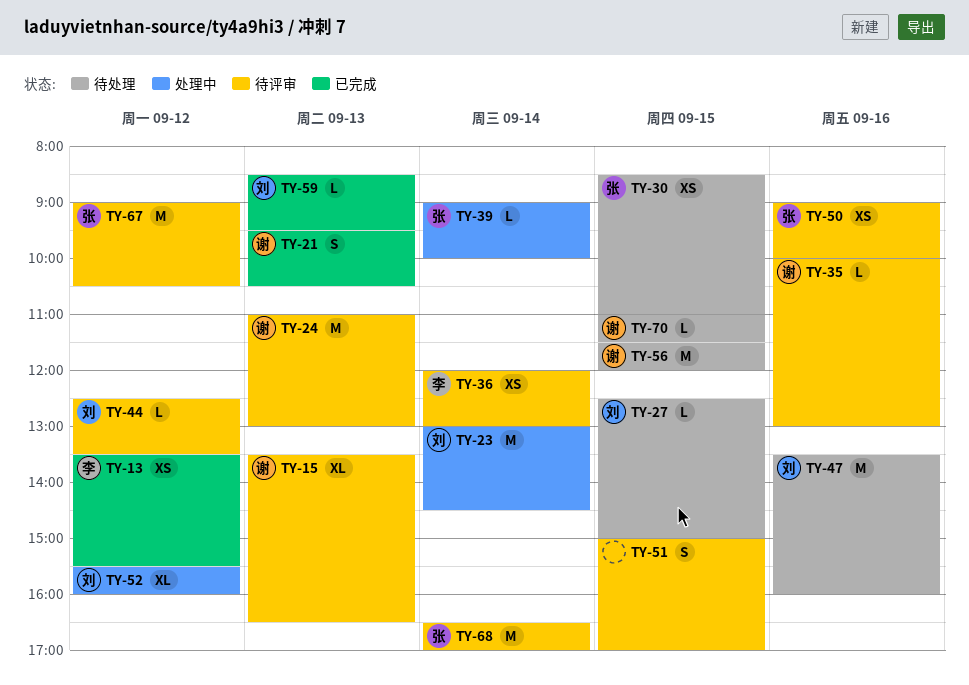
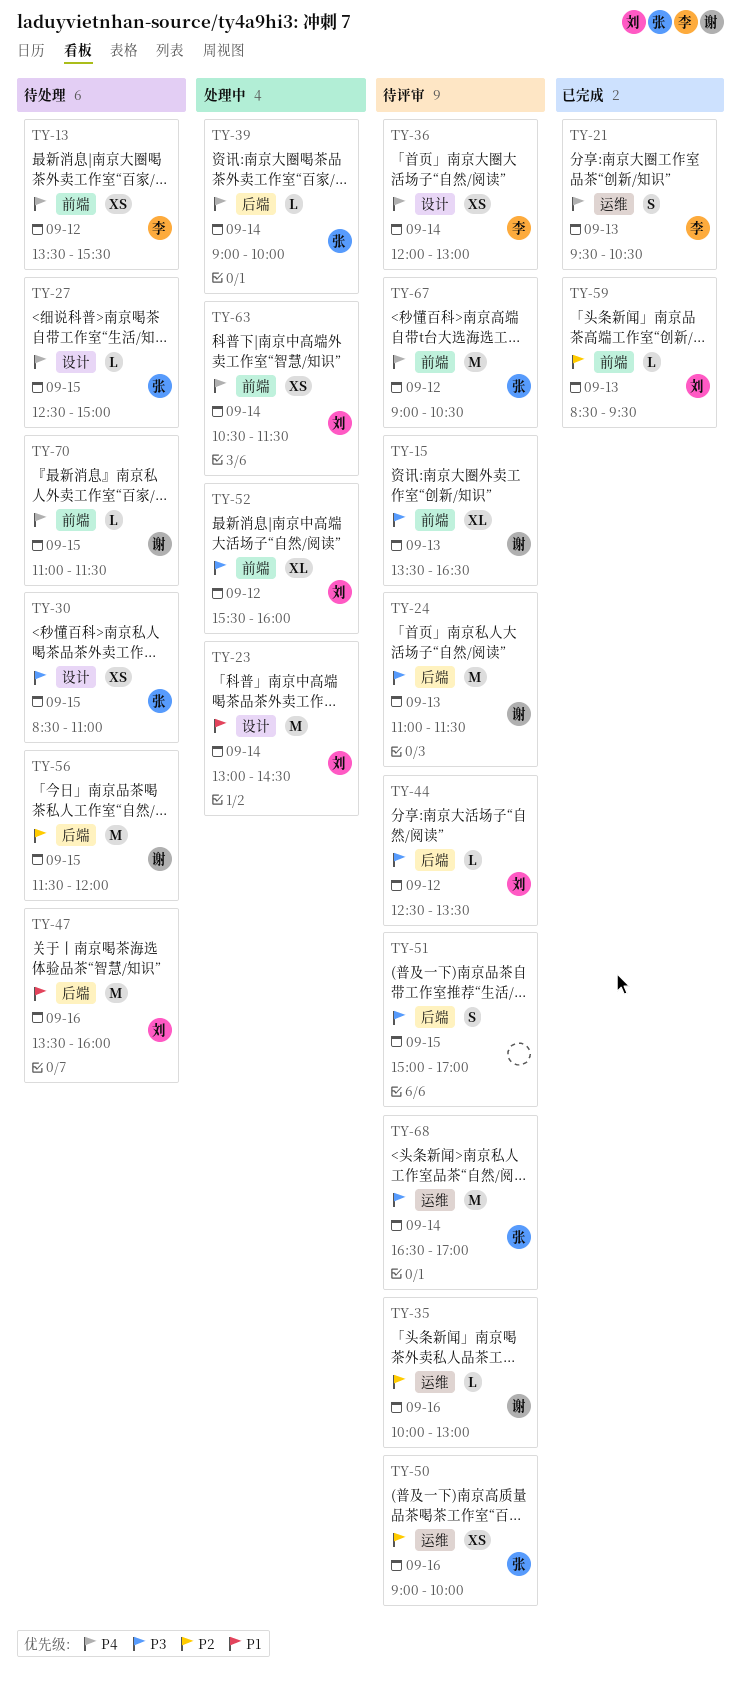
TY-13, status: 已完成 -> 待处理
TY-21, owner: 谢 -> 李
TY-24, ends: 13:00 -> 11:30
TY-27, owner: 刘 -> 张
TY-63: none -> present

